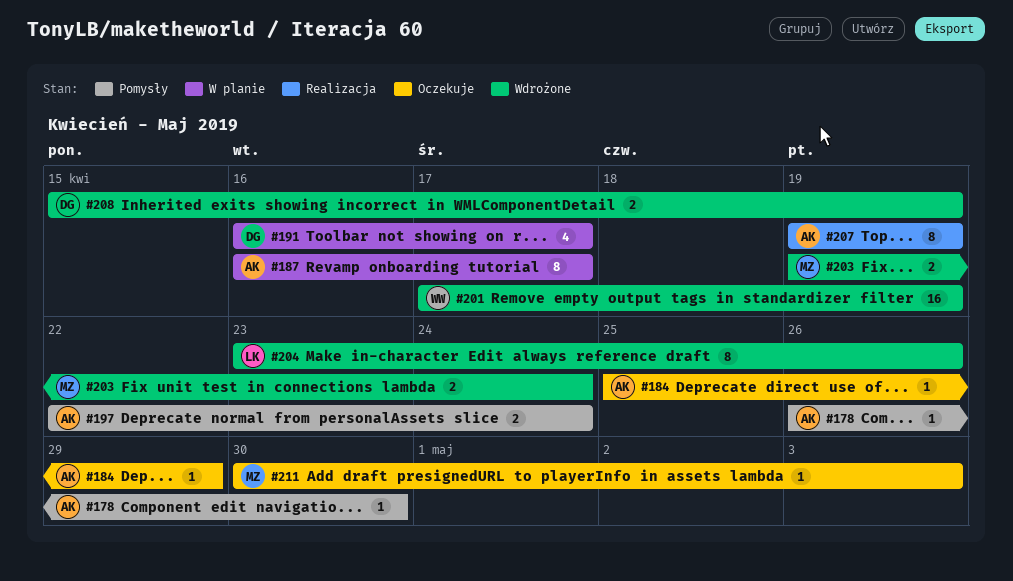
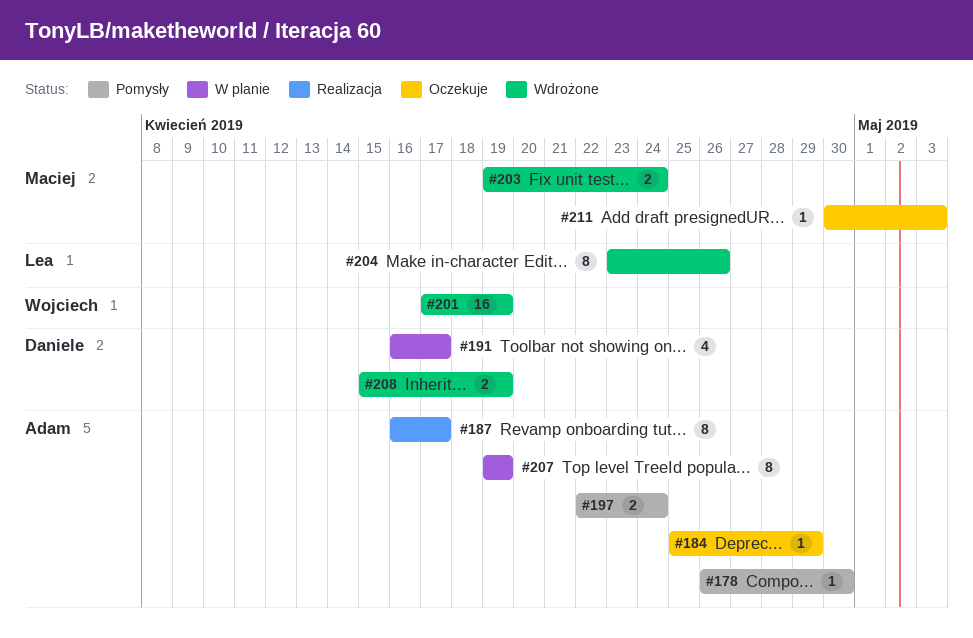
#187, status: W planie -> Realizacja
#207, status: Realizacja -> W planie

